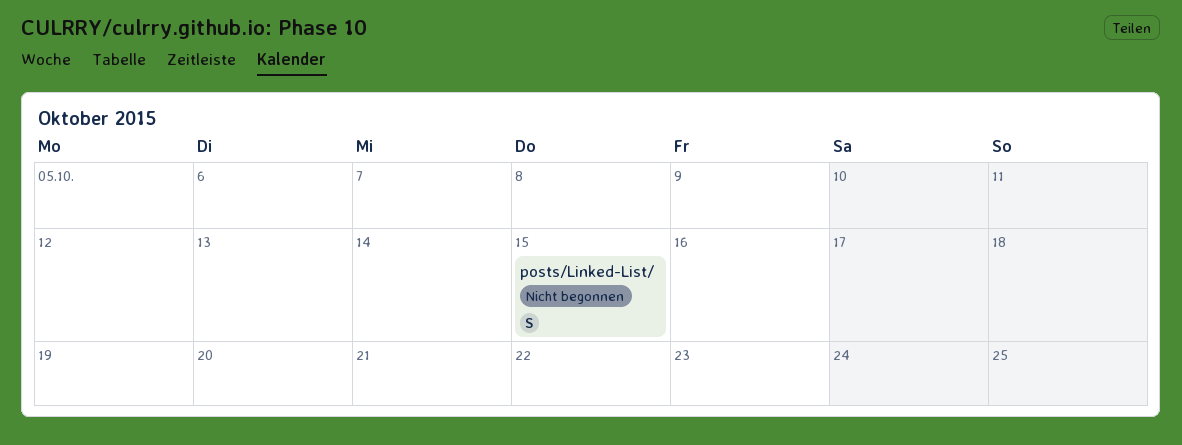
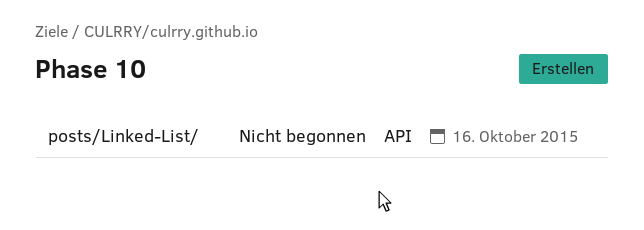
posts/Linked-List/, due: Oct 15 -> Oct 16

